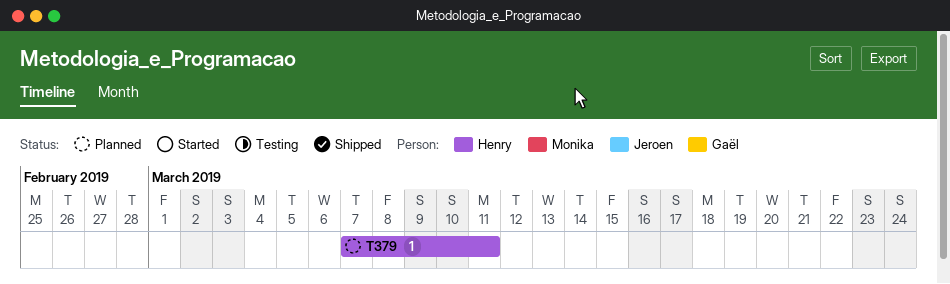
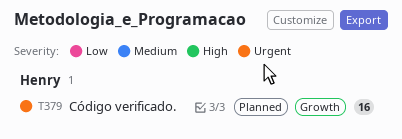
T379, estimate: 1 -> 16

